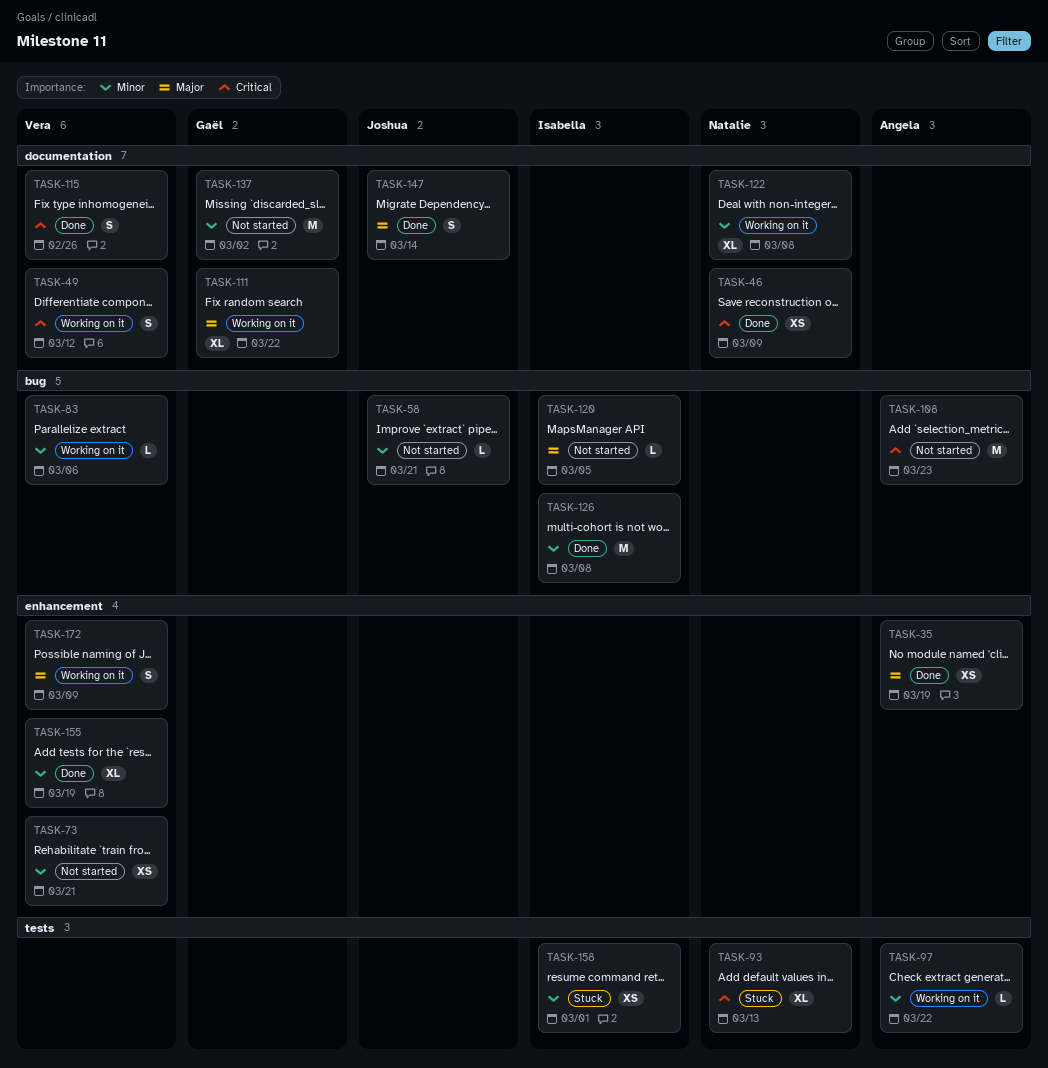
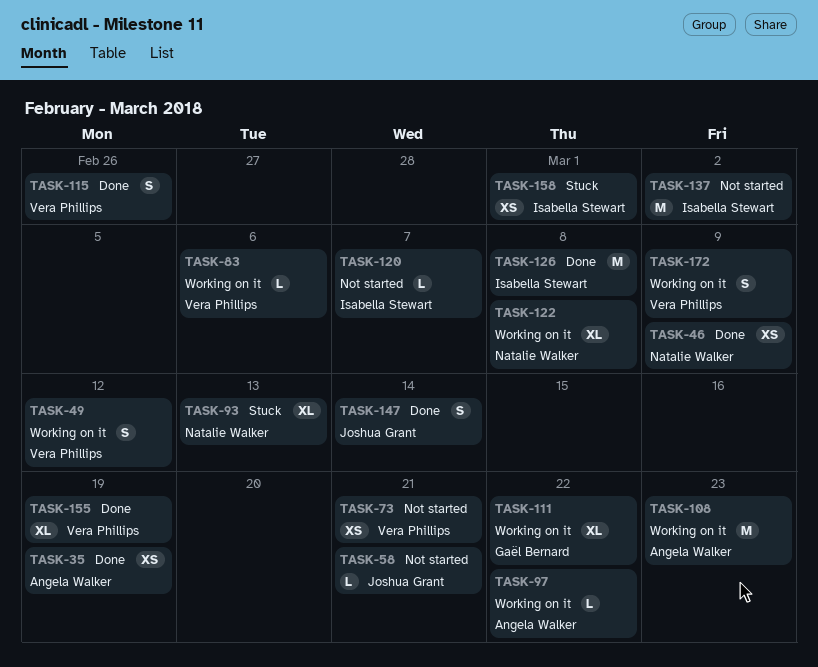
TASK-108, status: Not started -> Working on it
TASK-120, due: Mar 5 -> Mar 7
TASK-137, owner: Gaël Bernard -> Isabella Stewart

